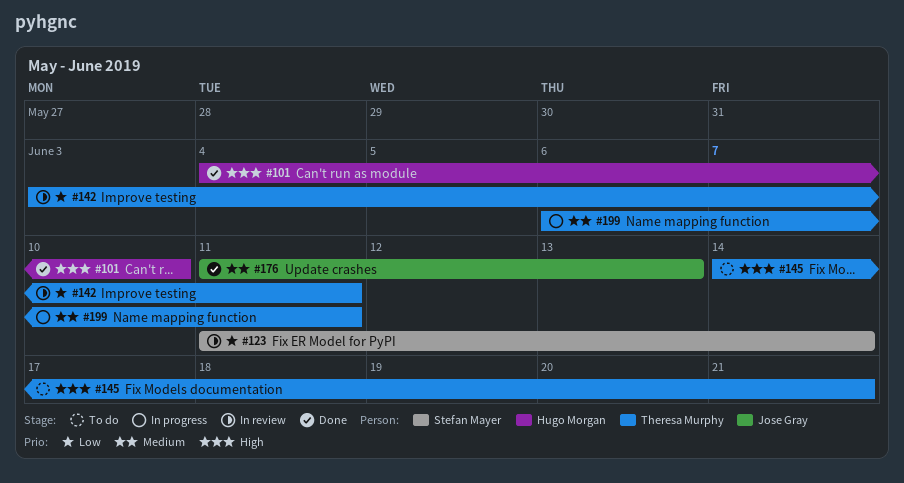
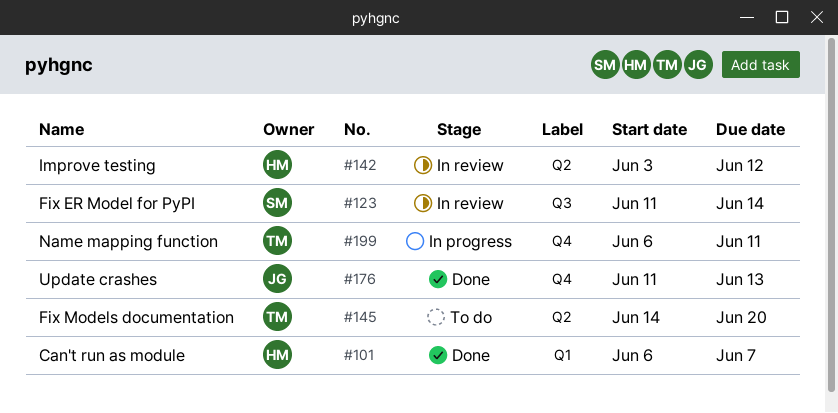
#101, start: Jun 4 -> Jun 6
#101, due: Jun 10 -> Jun 7
#142, owner: Theresa Murphy -> Hugo Morgan
#142, due: Jun 11 -> Jun 12
#145, due: Jun 21 -> Jun 20

